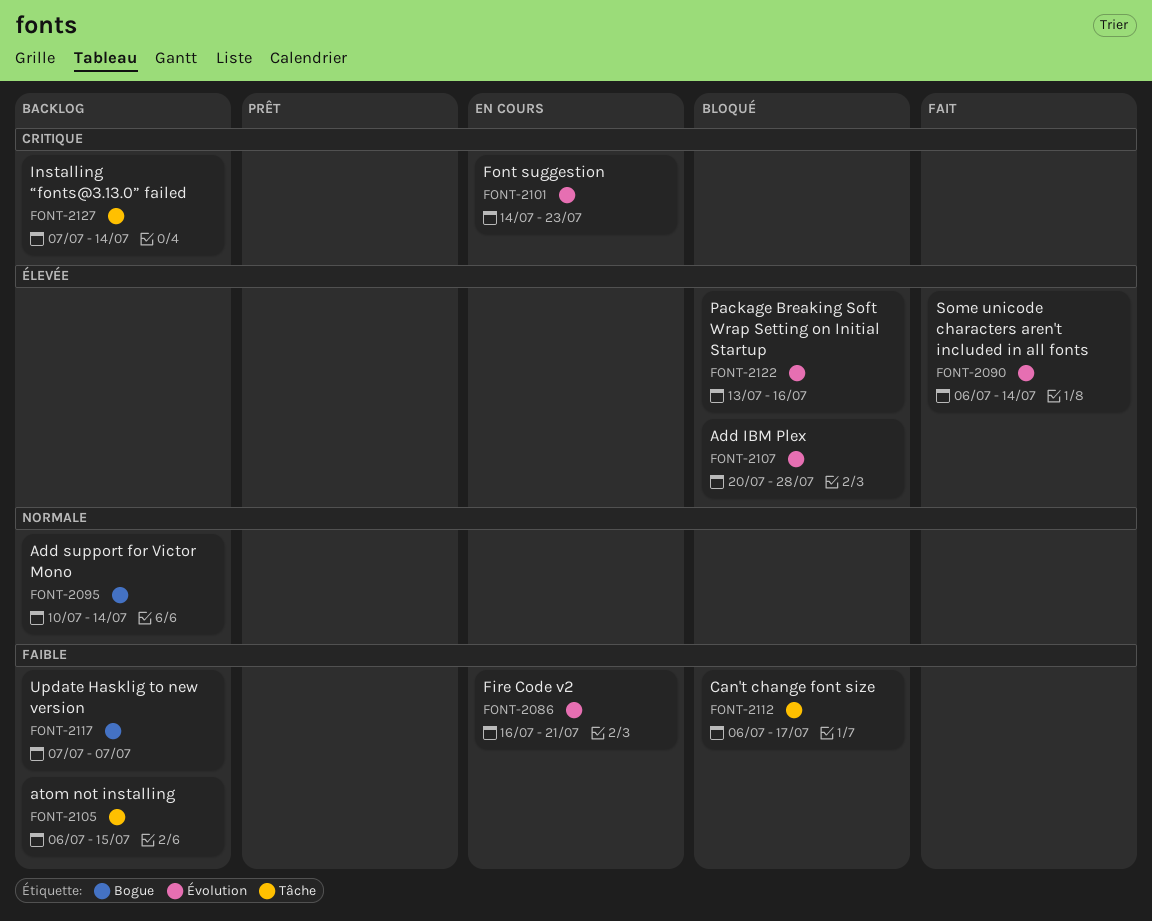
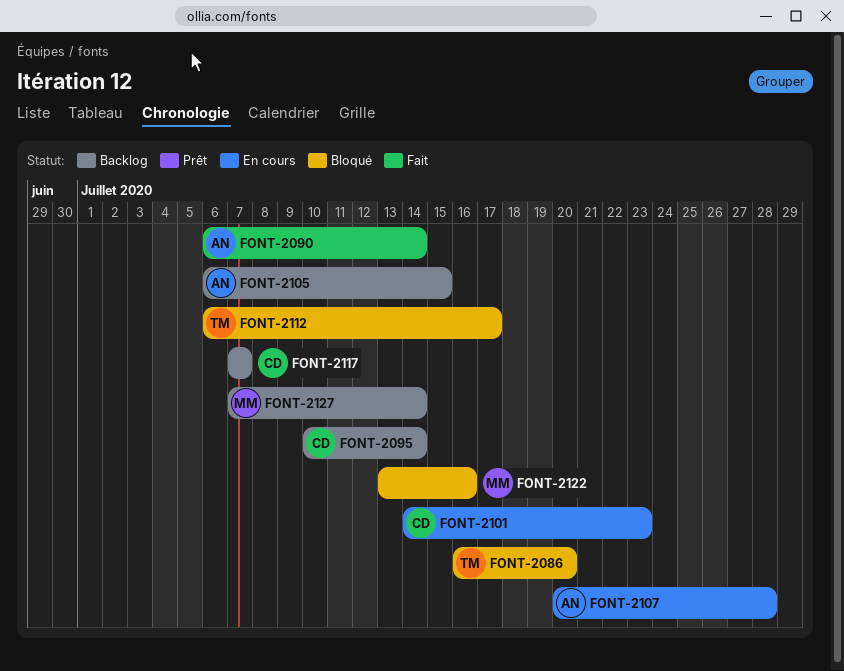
FONT-2086, status: En cours -> Bloqué
FONT-2086, due: Jul 21 -> Jul 20
FONT-2107, status: Bloqué -> En cours

